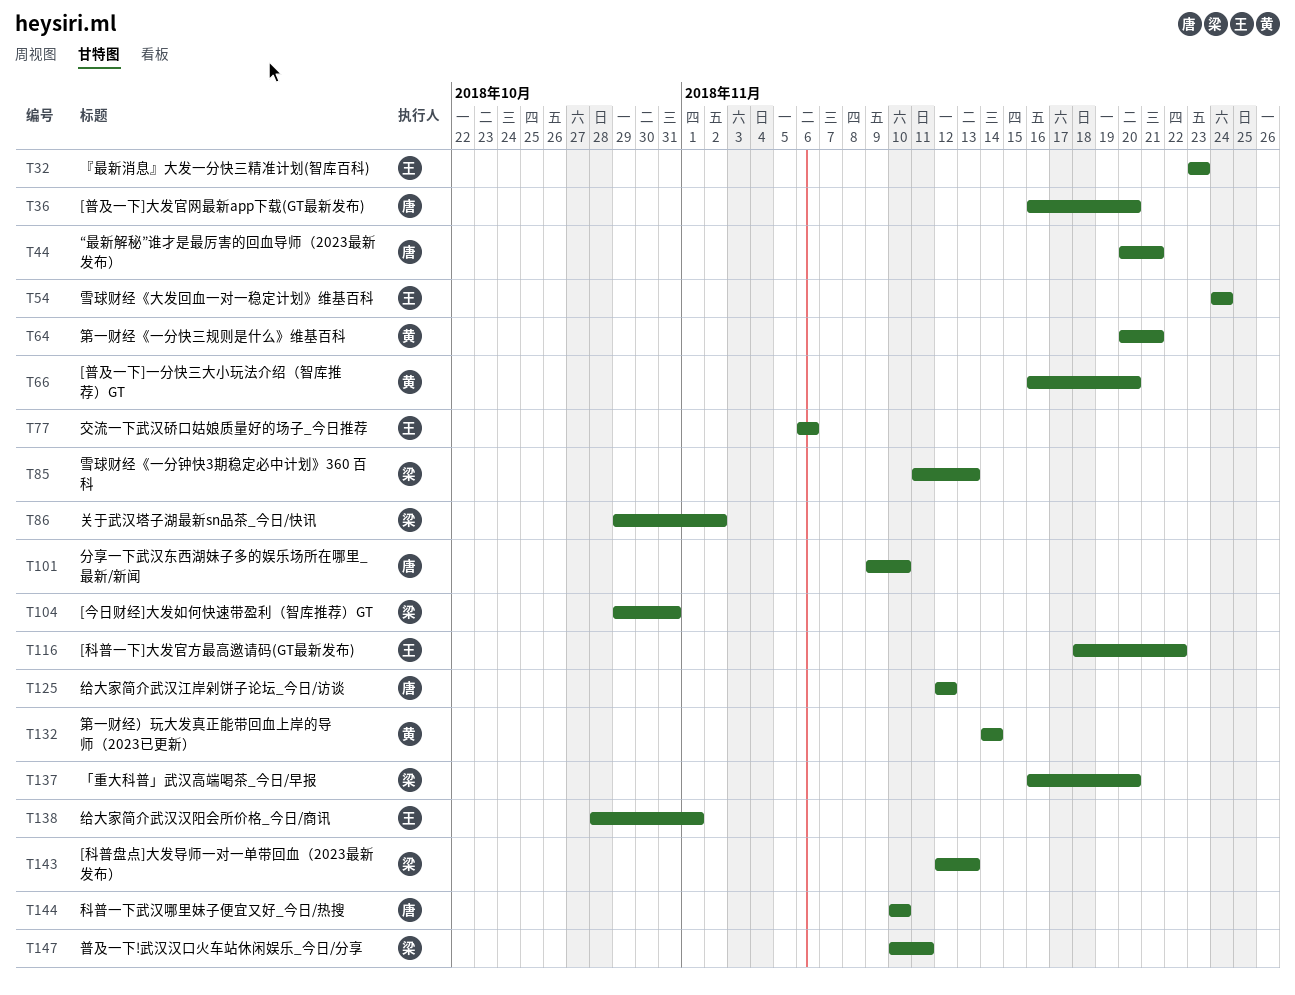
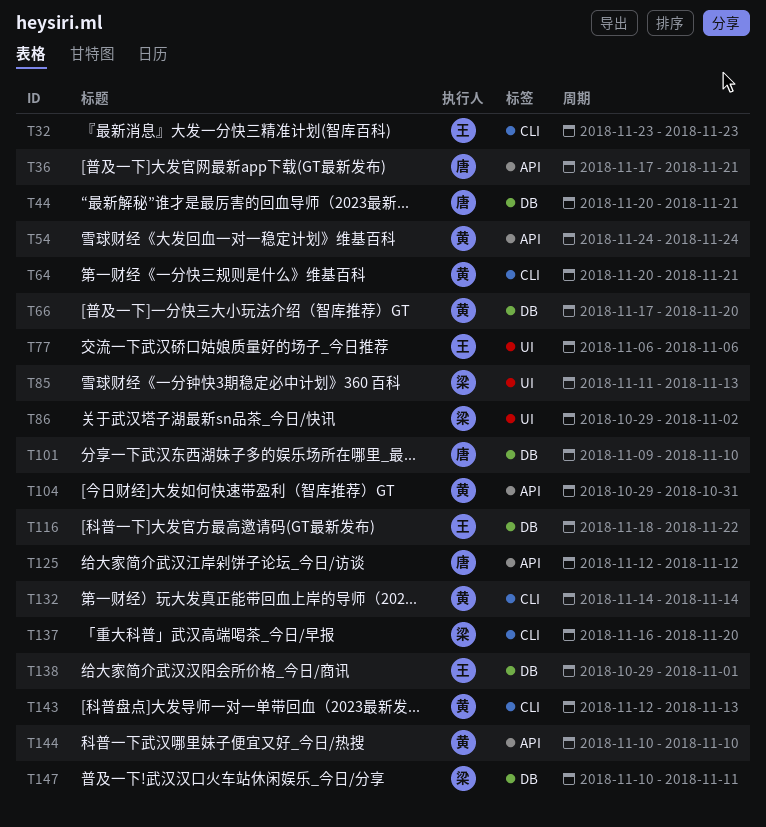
T36, start: Nov 16 -> Nov 17
T36, due: Nov 20 -> Nov 21
T54, owner: 王 -> 黄
T66, start: Nov 16 -> Nov 17
T104, owner: 梁 -> 黄
T138, start: Oct 28 -> Oct 29
T143, owner: 梁 -> 黄
T144, owner: 唐 -> 黄

